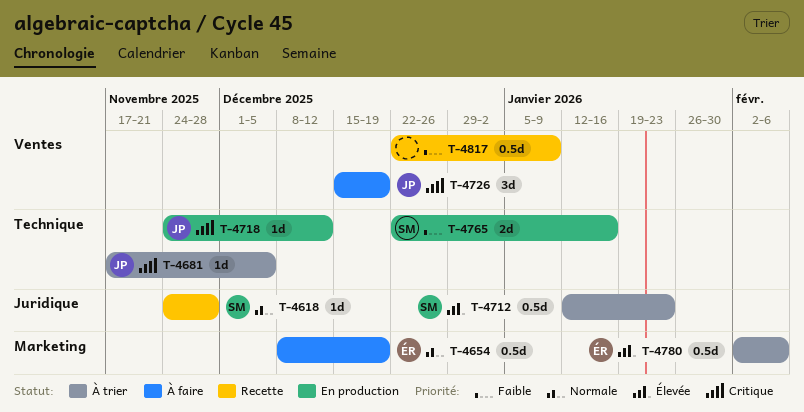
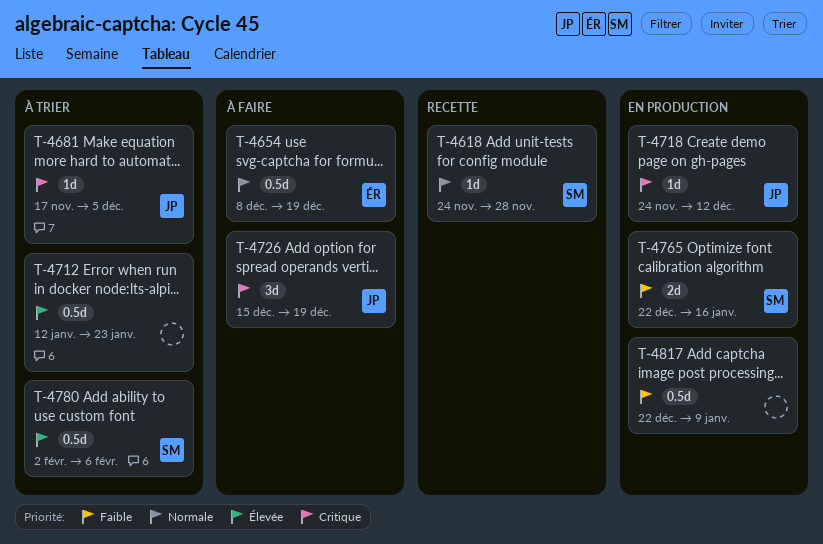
T-4712, owner: SM -> none
T-4780, owner: ÉR -> SM
T-4817, status: Recette -> En production

